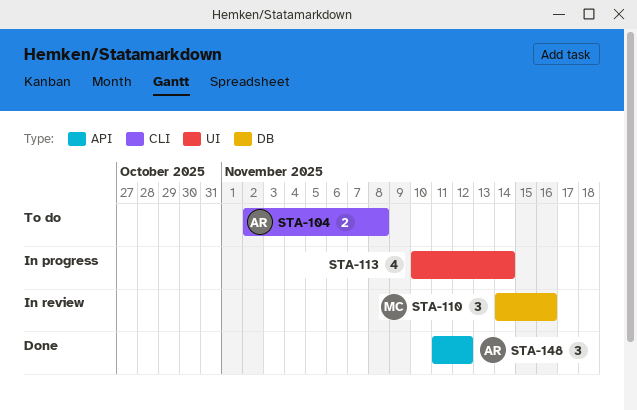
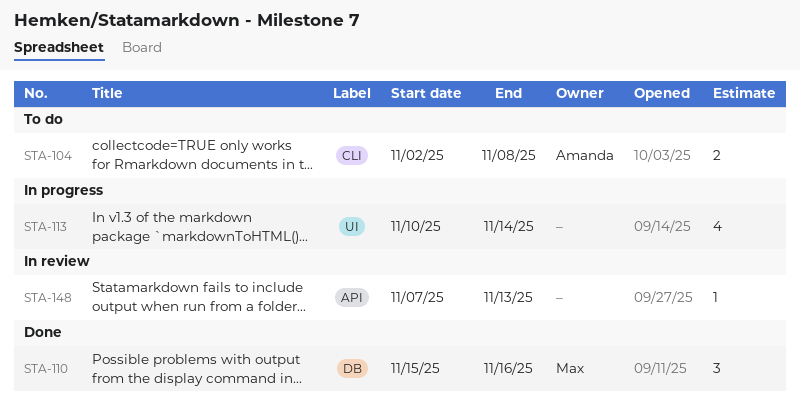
STA-110, status: In review -> Done
STA-110, start: Nov 14 -> Nov 15
STA-148, status: Done -> In review
STA-148, owner: Amanda -> none
STA-148, estimate: 3 -> 1
STA-148, start: Nov 11 -> Nov 7
STA-148, due: Nov 12 -> Nov 13

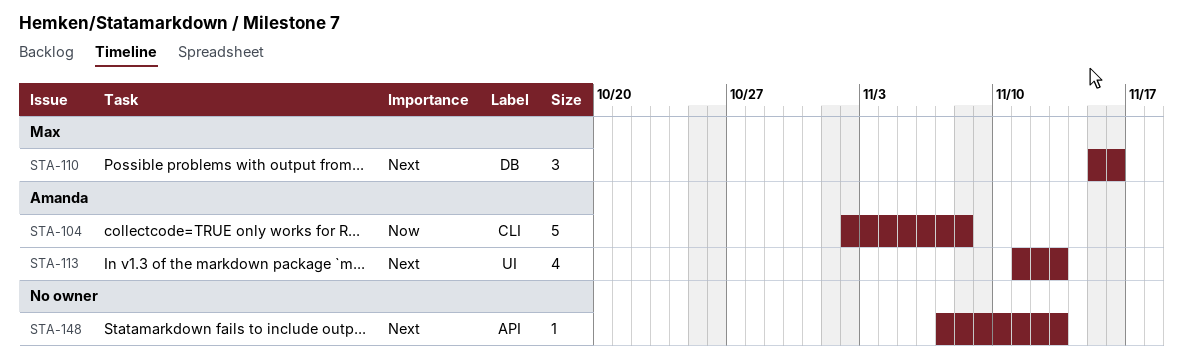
STA-104, estimate: 2 -> 5
STA-113, owner: none -> Amanda
STA-113, start: Nov 10 -> Nov 11
STA-113, due: Nov 14 -> Nov 13

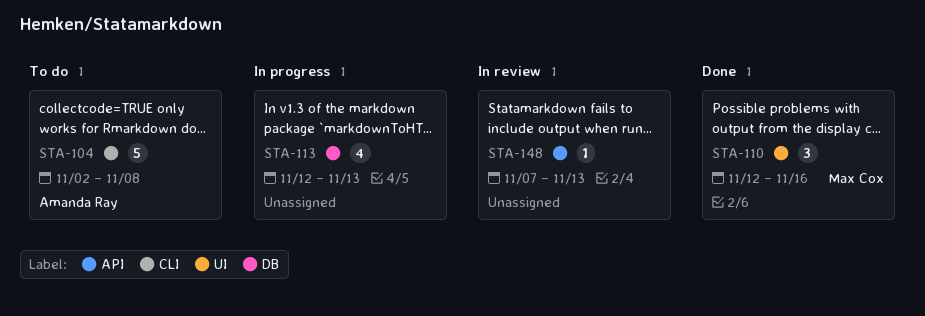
STA-110, label: DB -> UI
STA-110, start: Nov 15 -> Nov 12
STA-113, owner: Amanda Ray -> none
STA-113, label: UI -> DB
STA-113, start: Nov 11 -> Nov 12

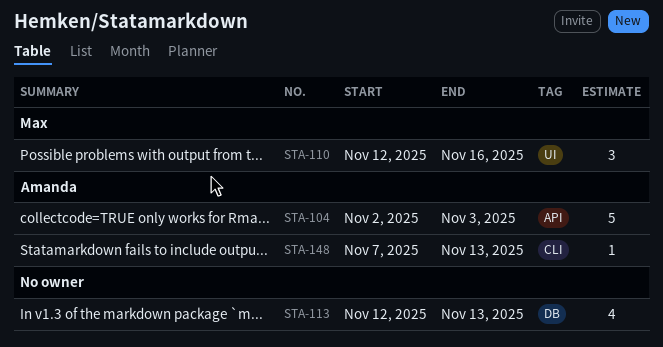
STA-104, label: CLI -> API
STA-104, due: Nov 8 -> Nov 3
STA-148, owner: none -> Amanda Ray
STA-148, label: API -> CLI

